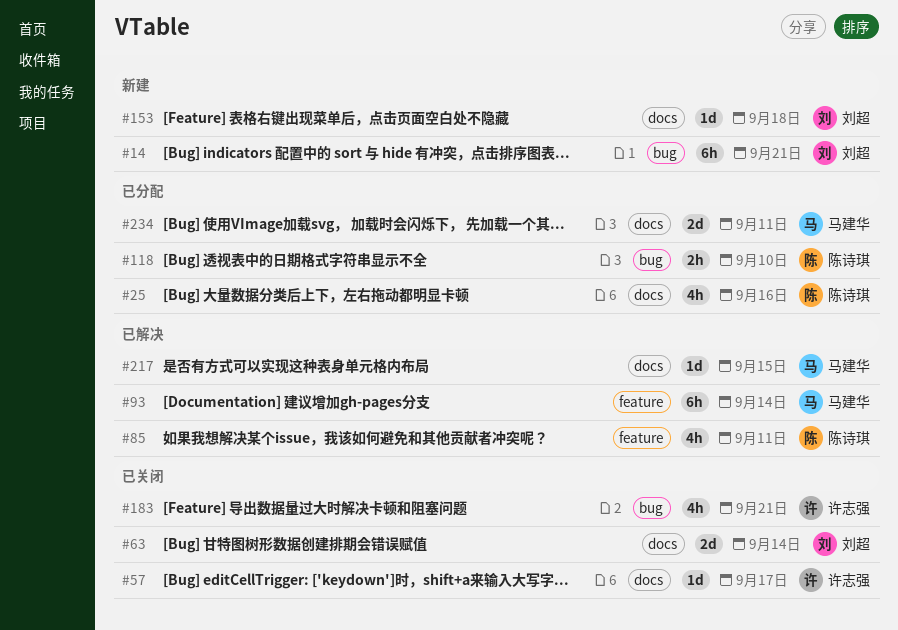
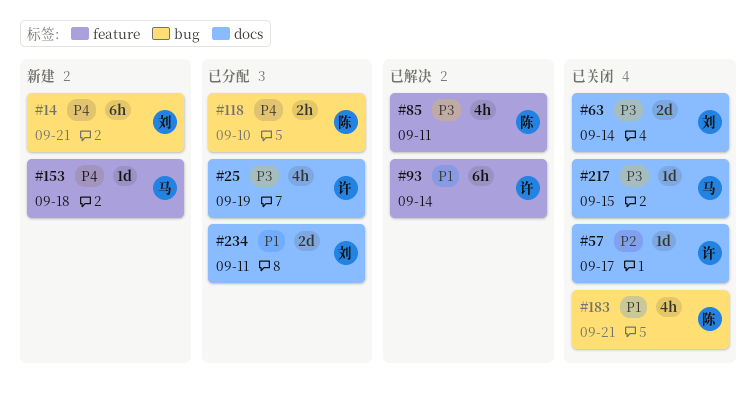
#25, owner: 陈诗琪 -> 许志强
#25, due: Sep 16 -> Sep 19
#93, owner: 马建华 -> 许志强
#153, owner: 刘超 -> 马建华
#153, label: docs -> feature
#183, owner: 许志强 -> 陈诗琪
#217, status: 已解决 -> 已关闭
#234, owner: 马建华 -> 刘超

